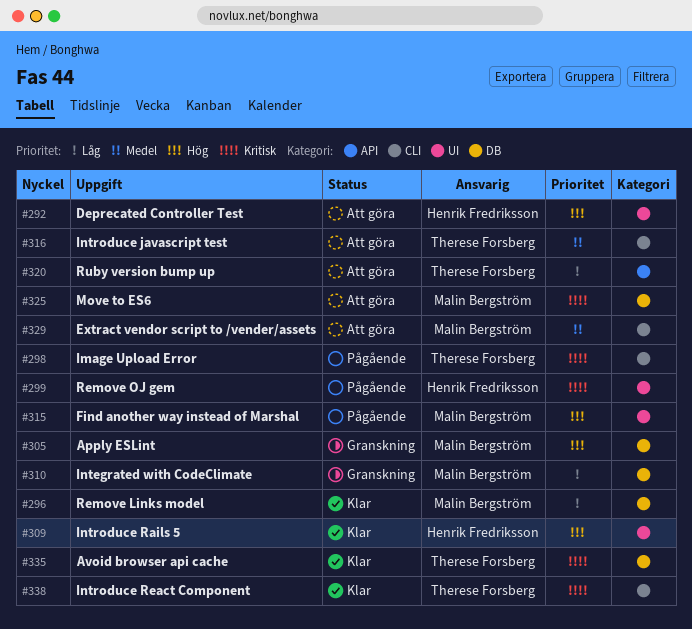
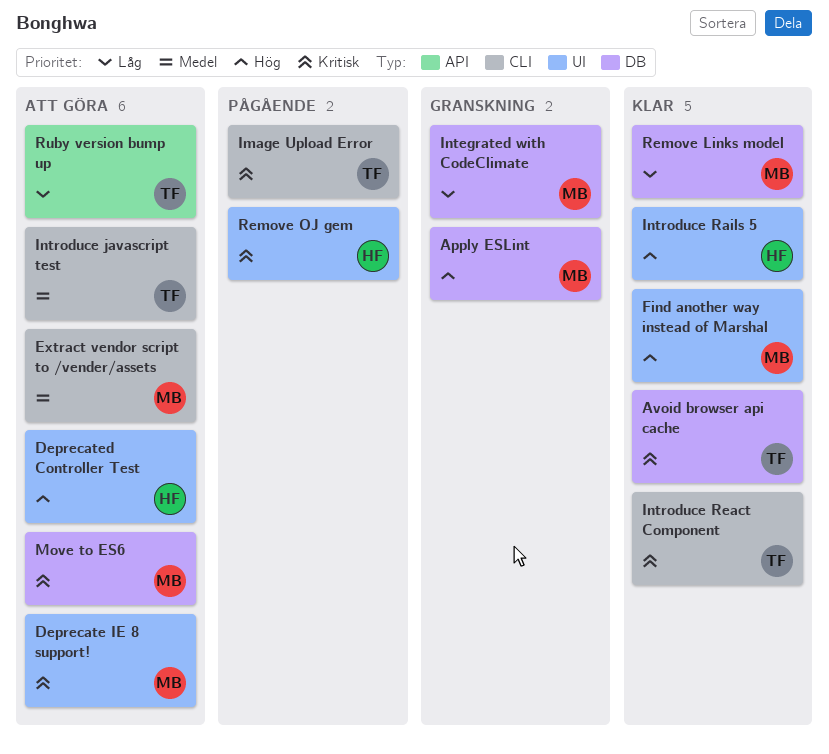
Deprecate IE 8 support!: none -> present
Find another way instead of Marshal, status: Pågående -> Klar

